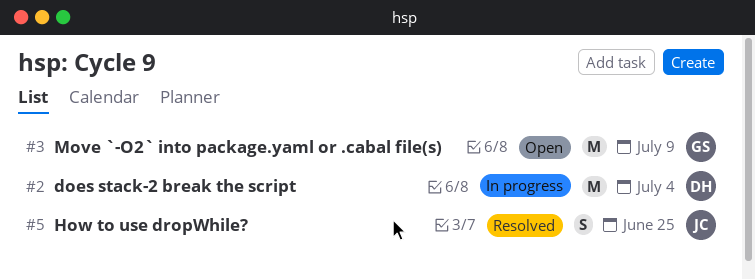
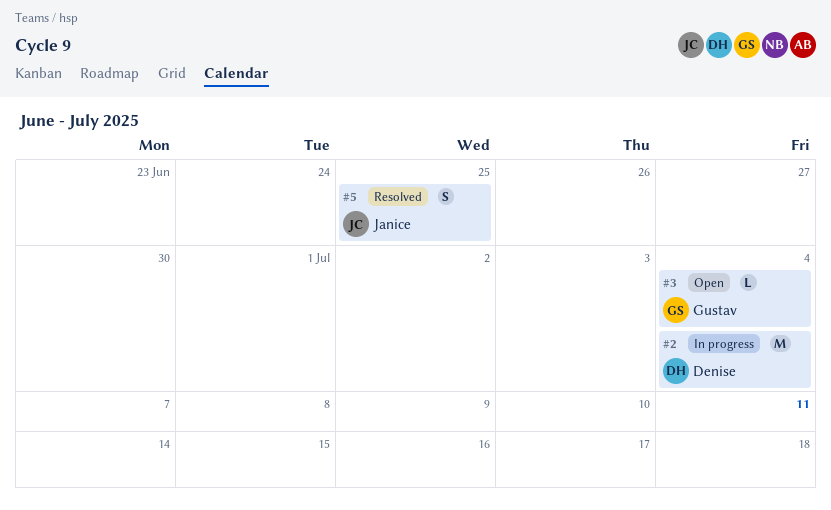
#3, estimate: M -> L
#3, due: Jul 9 -> Jul 4

